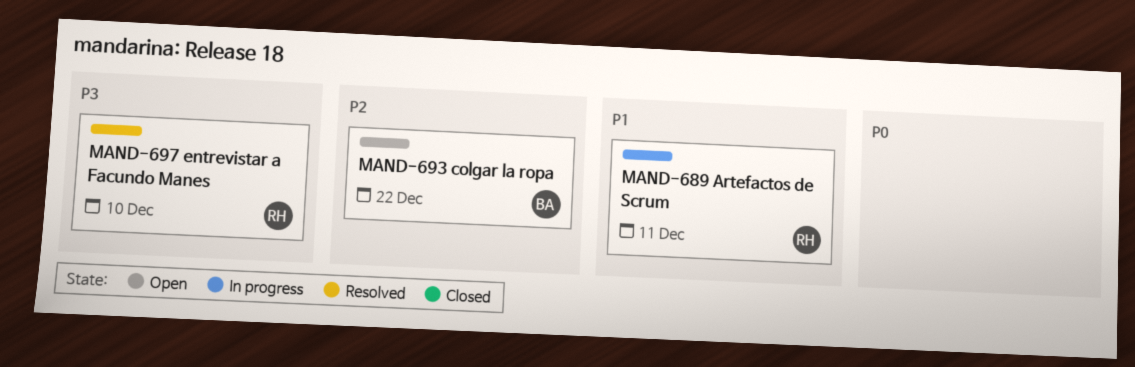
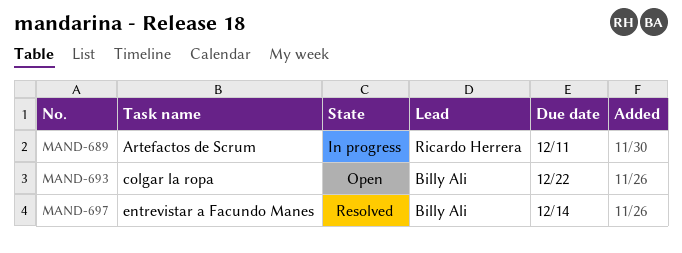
MAND-697, owner: Ricardo Herrera -> Billy Ali
MAND-697, due: Dec 10 -> Dec 14

